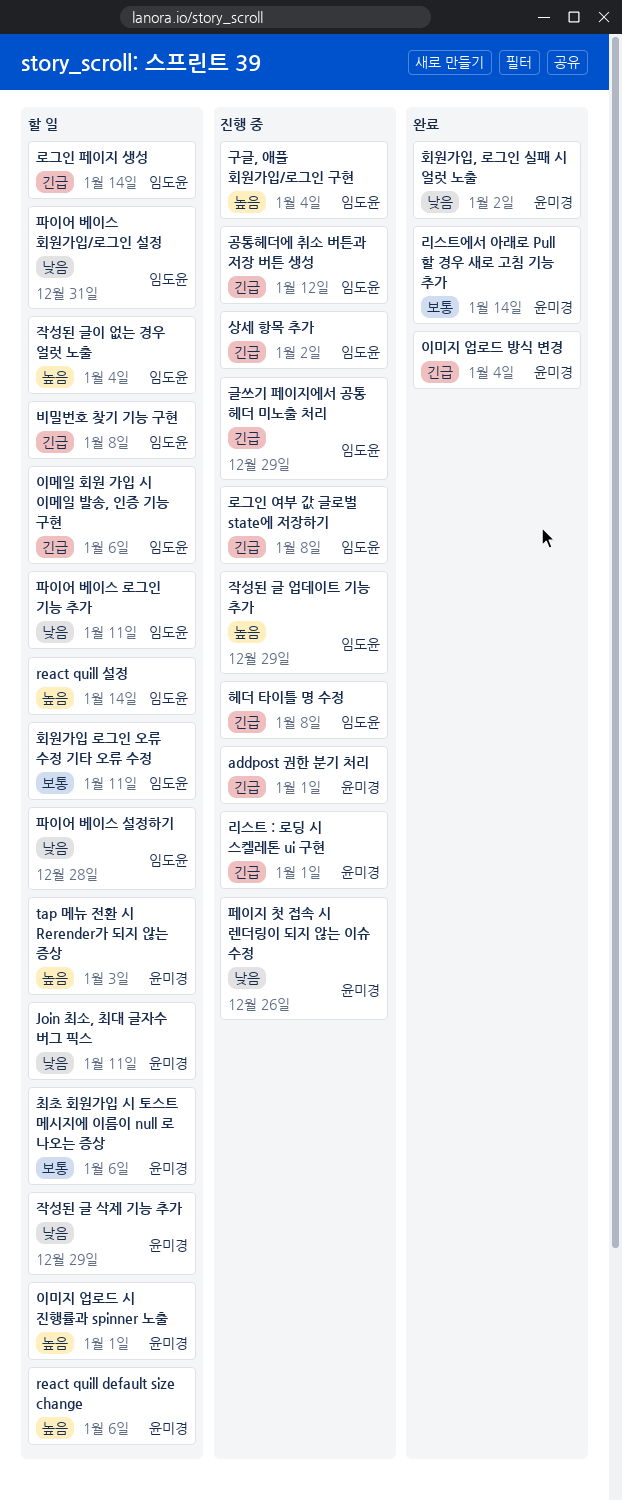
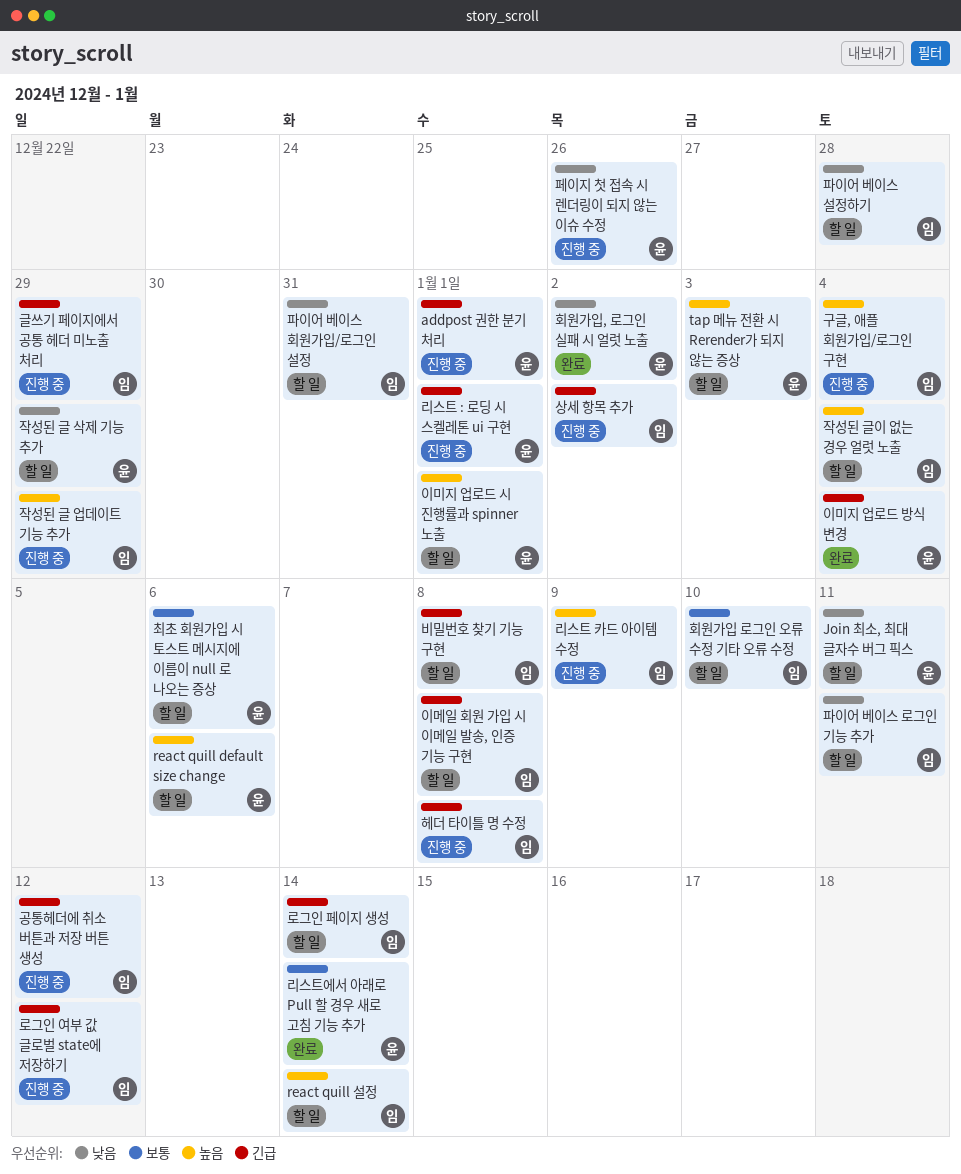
로그인 여부 값 글로벌 state에 저장하기, due: Jan 8 -> Jan 12
리스트 카드 아이템 수정: none -> present
이메일 회원 가입 시 이메일 발송, 인증 기능 구현, due: Jan 6 -> Jan 8
회원가입 로그인 오류 수정 기타 오류 수정, due: Jan 11 -> Jan 10

